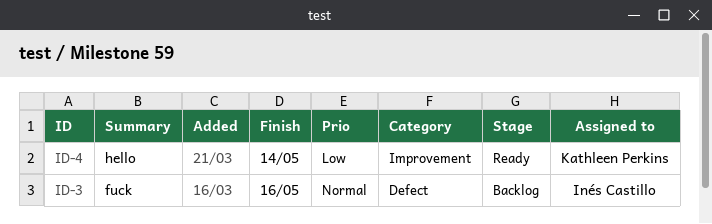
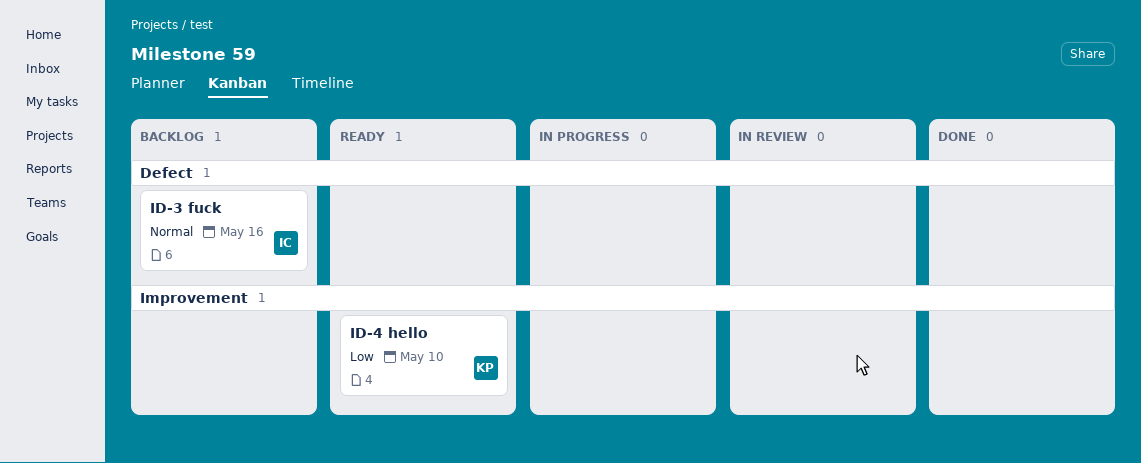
ID-4, due: May 14 -> May 10

